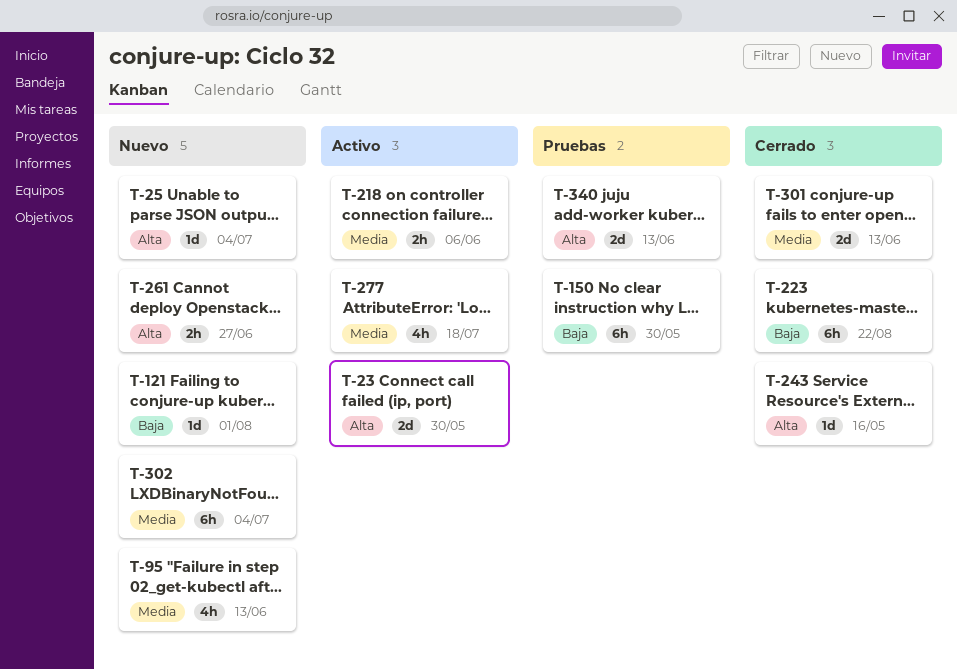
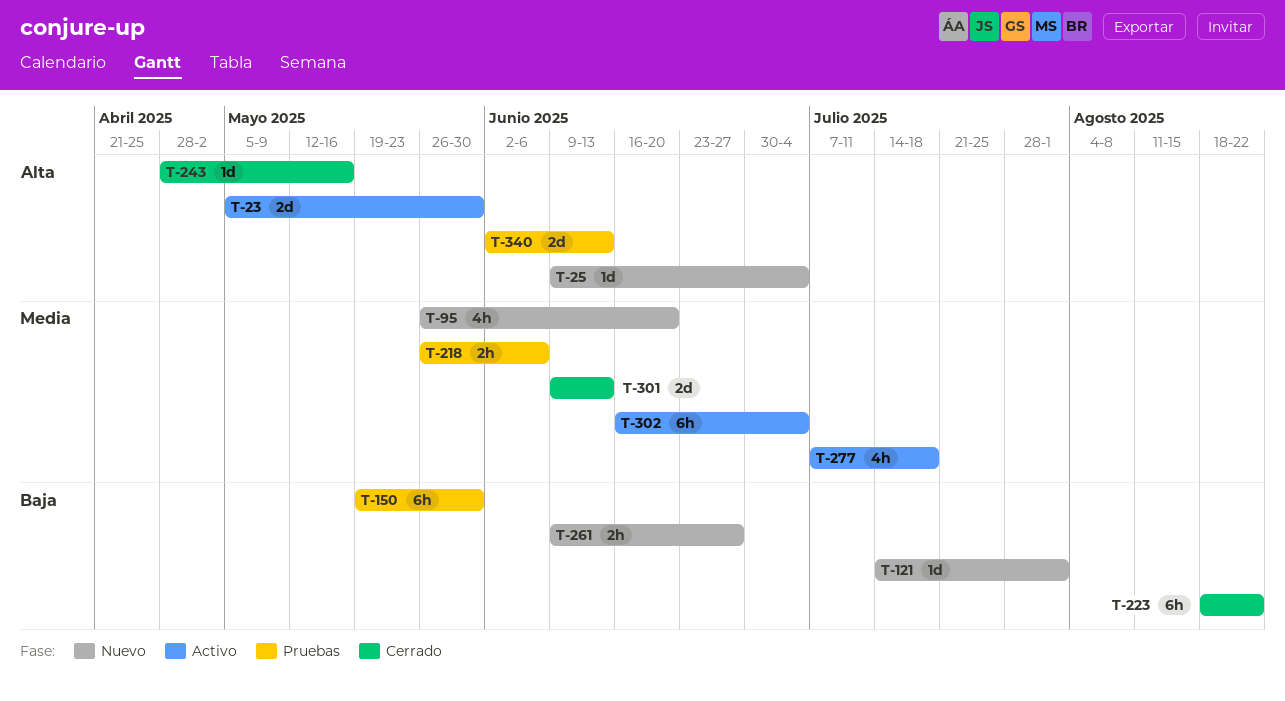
T-95, due: Jun 13 -> Jun 20
T-218, status: Activo -> Pruebas
T-261, priority: Alta -> Baja
T-302, status: Nuevo -> Activo

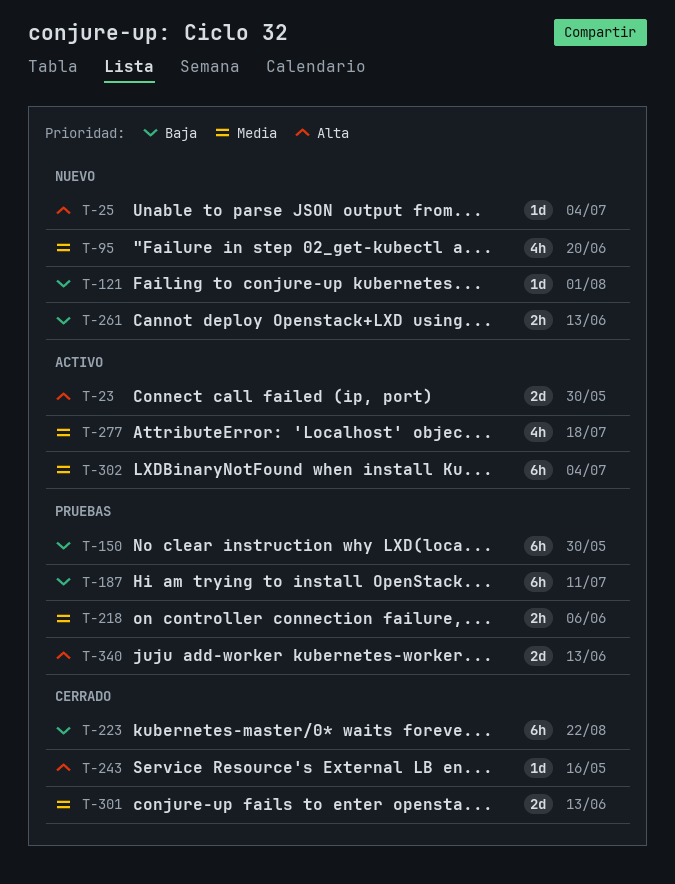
T-187: none -> present
T-261, due: Jun 27 -> Jun 13

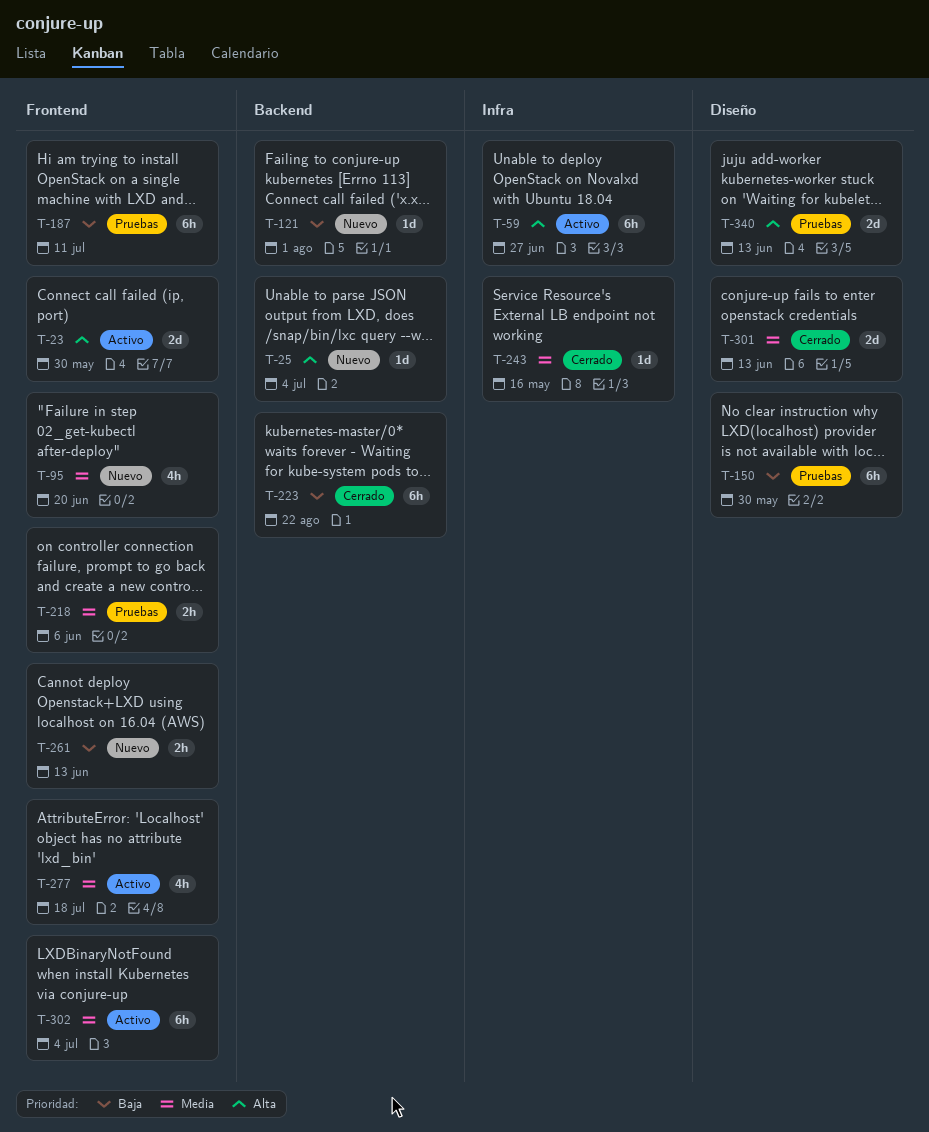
T-59: none -> present
T-243, priority: Alta -> Media

